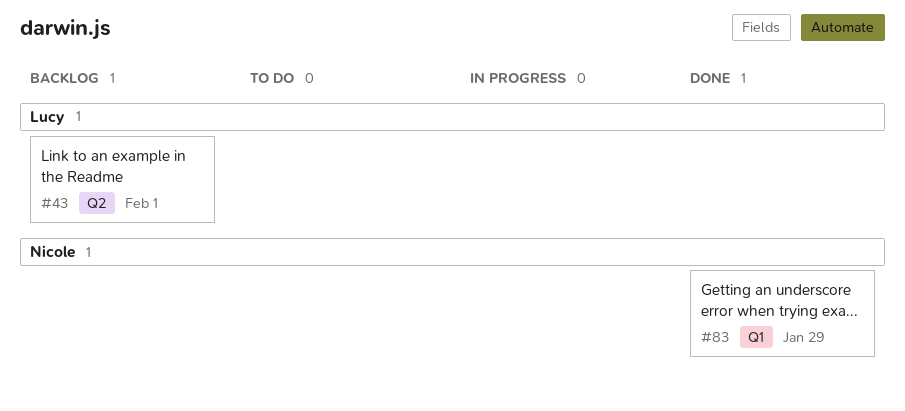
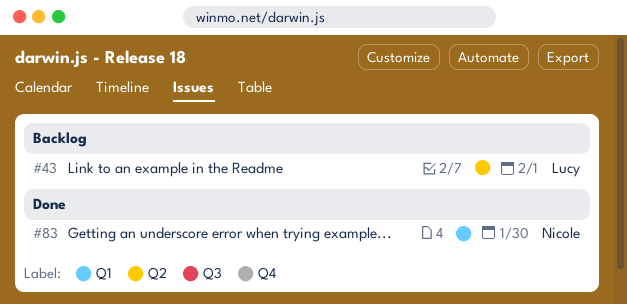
#83, due: Jan 29 -> Jan 30

